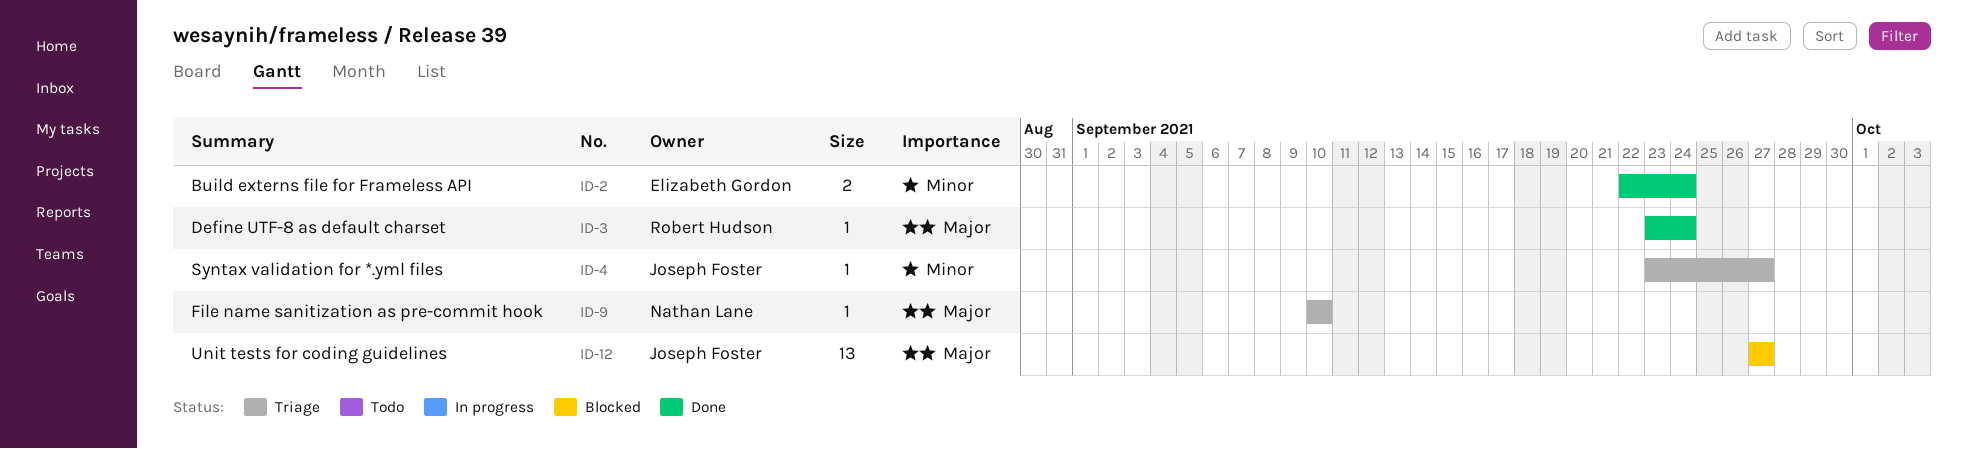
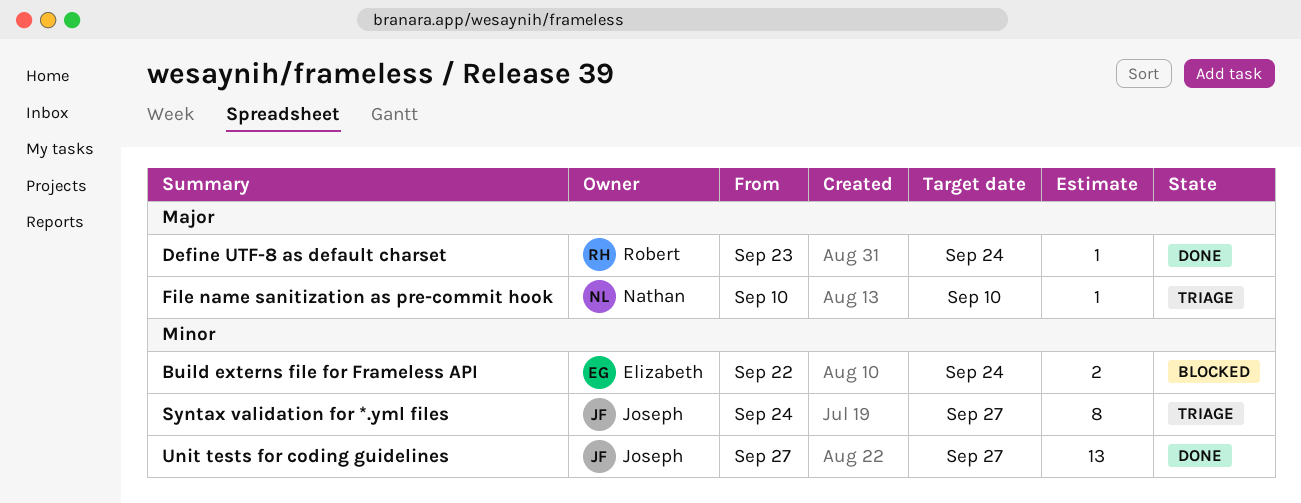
Build externs file for Frameless API, status: Done -> Blocked
Syntax validation for *.yml files, estimate: 1 -> 8
Syntax validation for *.yml files, start: Sep 23 -> Sep 24
Unit tests for coding guidelines, status: Blocked -> Done
Unit tests for coding guidelines, priority: Major -> Minor

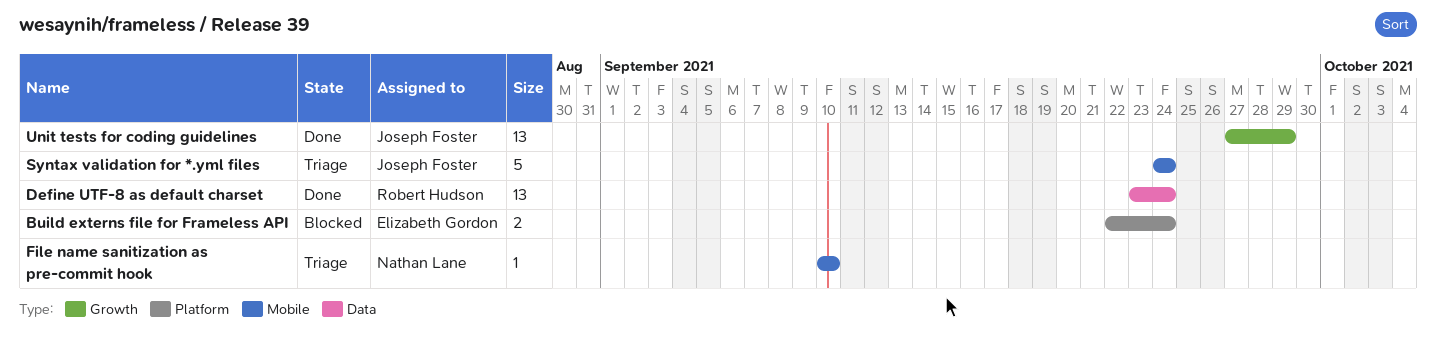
Define UTF-8 as default charset, estimate: 1 -> 13
Syntax validation for *.yml files, estimate: 8 -> 5
Syntax validation for *.yml files, due: Sep 27 -> Sep 24
Unit tests for coding guidelines, due: Sep 27 -> Sep 29

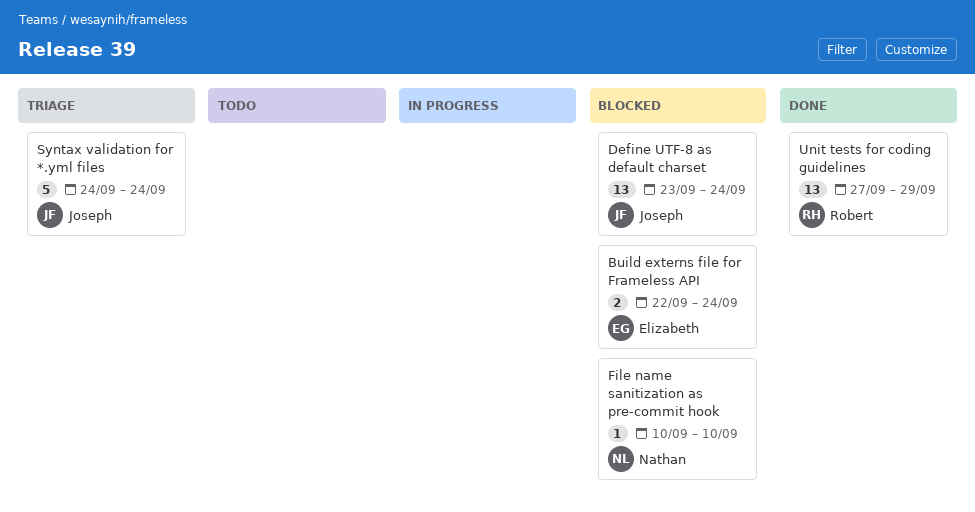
Define UTF-8 as default charset, status: Done -> Blocked
Define UTF-8 as default charset, owner: Robert Hudson -> Joseph Foster
File name sanitization as pre-commit hook, status: Triage -> Blocked
Unit tests for coding guidelines, owner: Joseph Foster -> Robert Hudson

